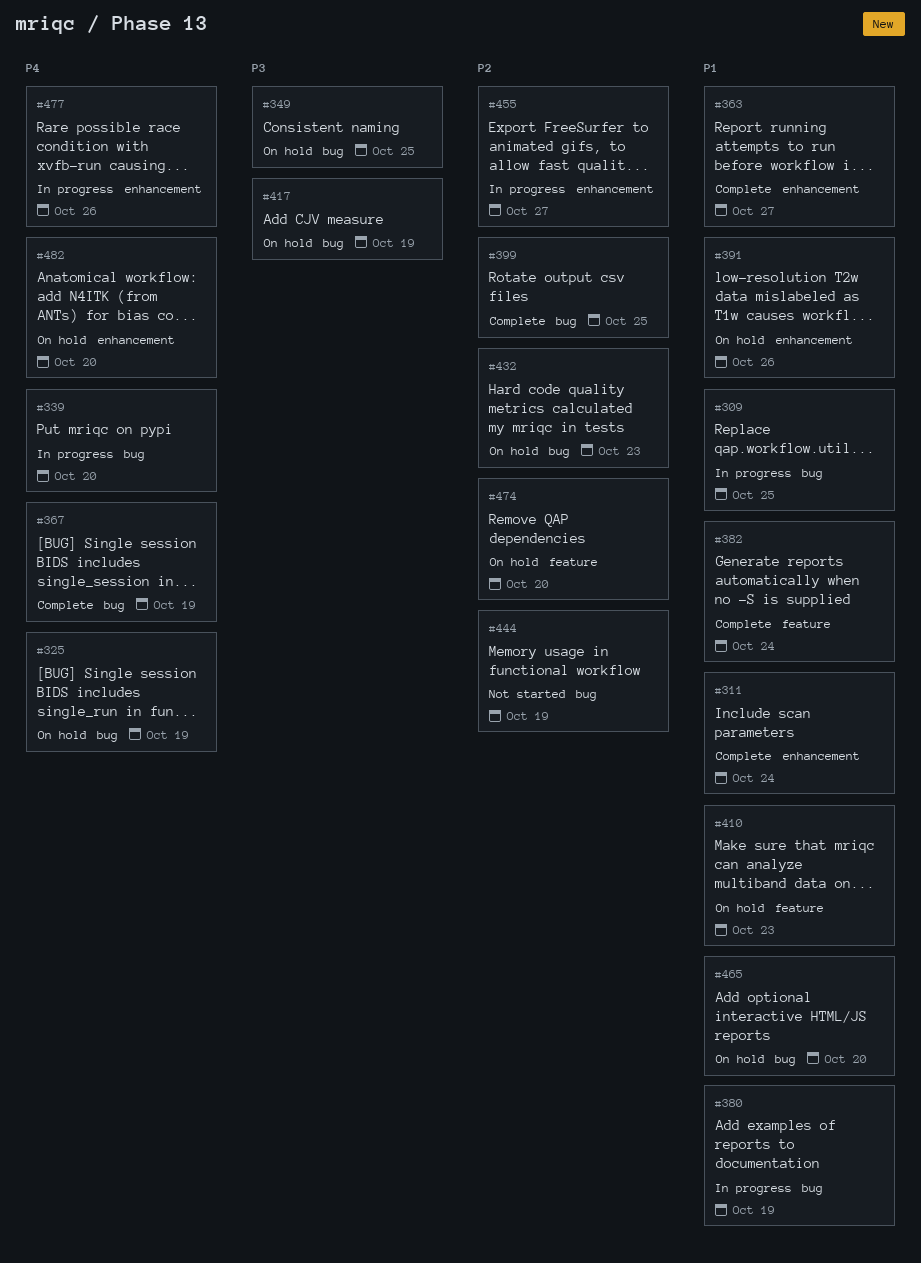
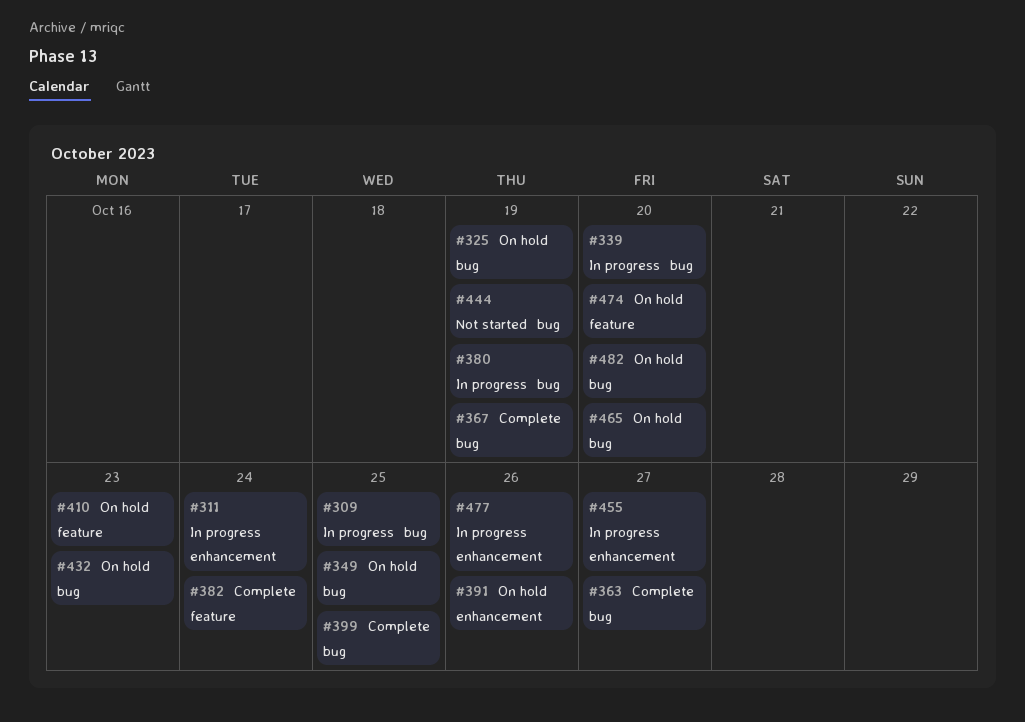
#311, status: Complete -> In progress
#363, label: enhancement -> bug
#417: present -> none
#482, label: enhancement -> bug

